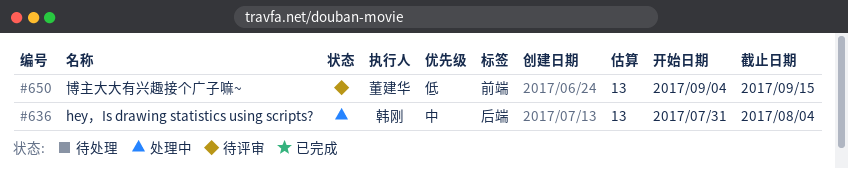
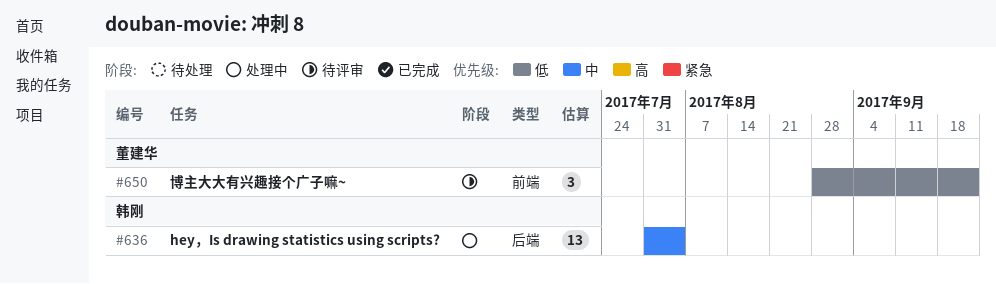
#650, estimate: 13 -> 3
#650, start: Sep 4 -> Aug 28
#650, due: Sep 15 -> Sep 22

